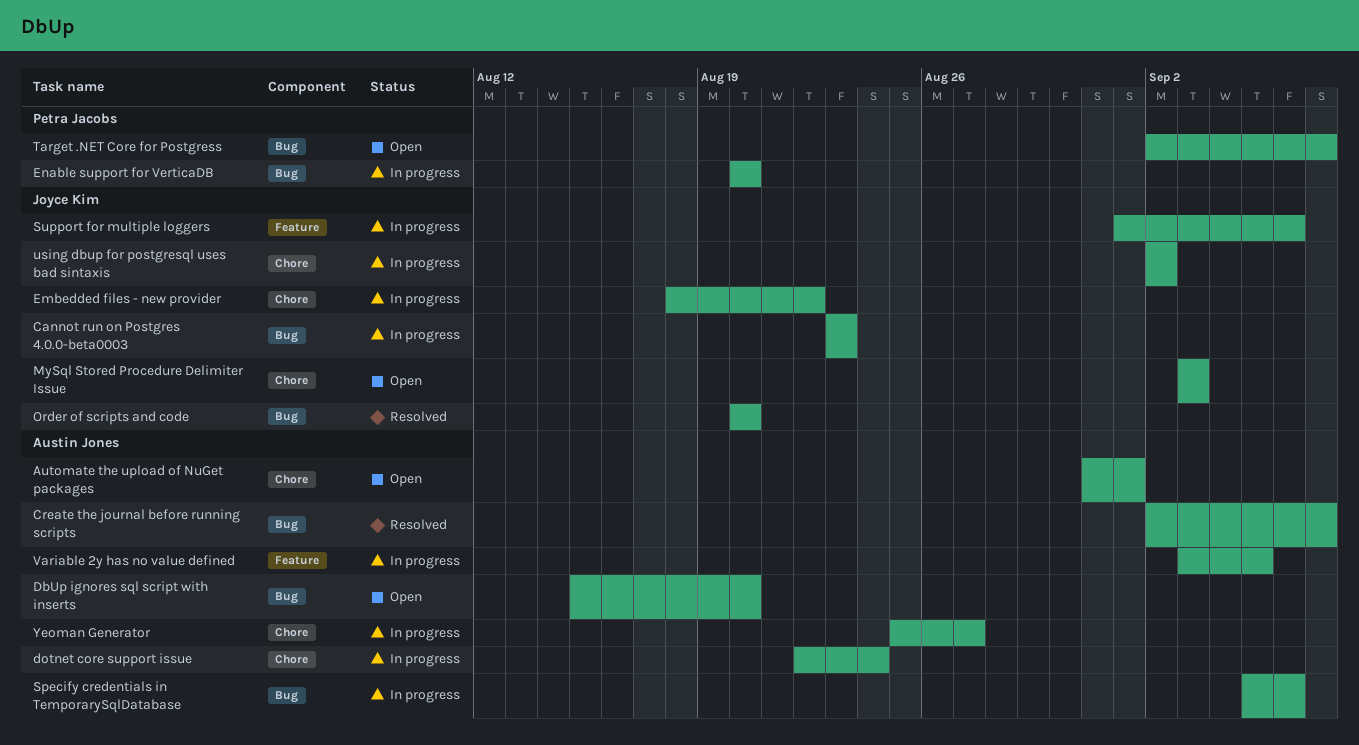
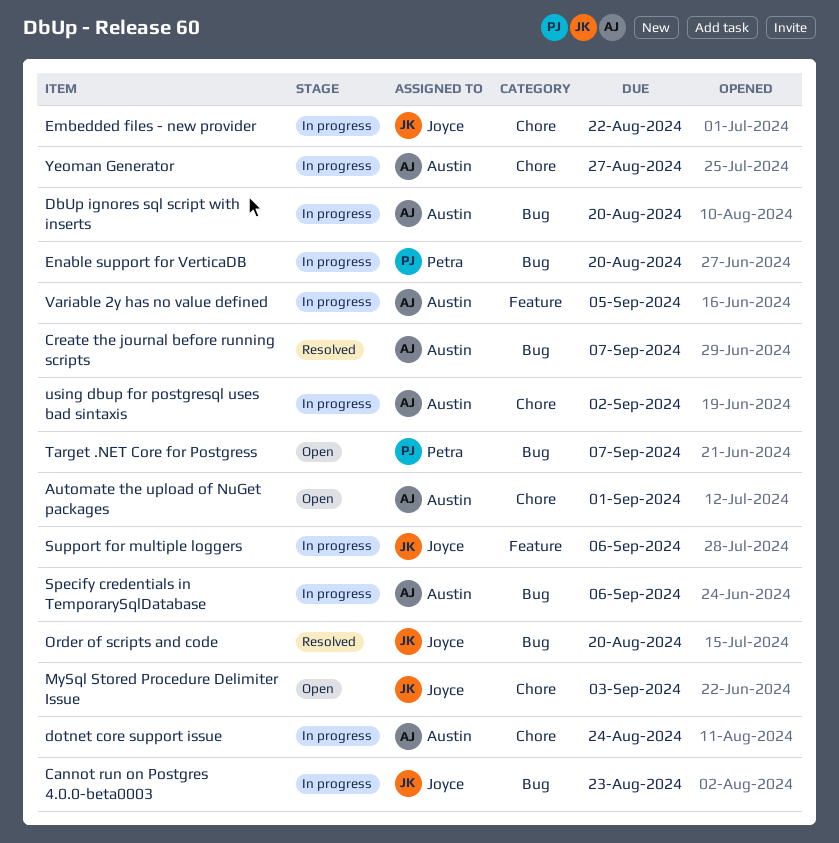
DbUp ignores sql script with inserts, status: Open -> In progress
using dbup for postgresql uses bad sintaxis, owner: Joyce Kim -> Austin Jones

